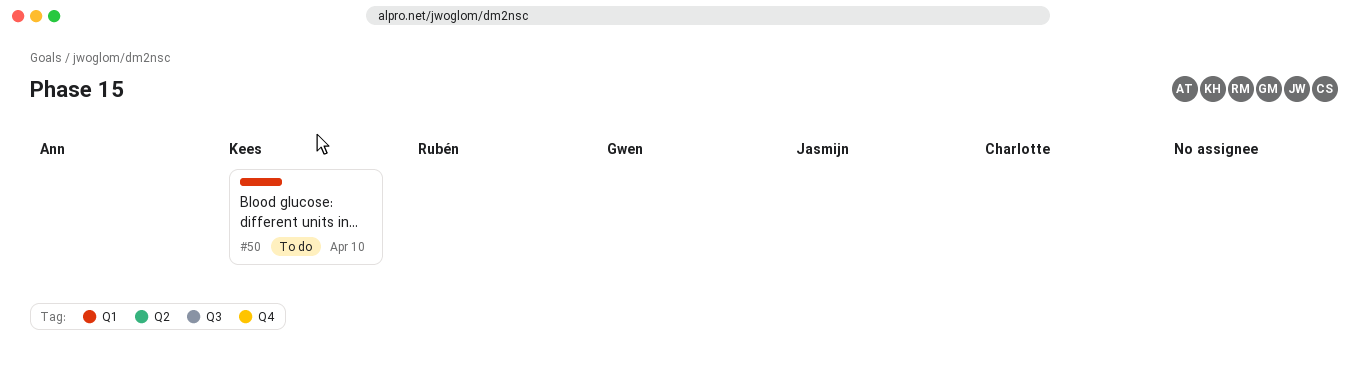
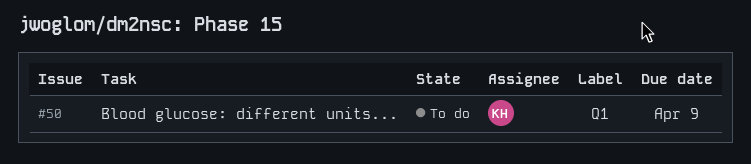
#50, due: Apr 10 -> Apr 9

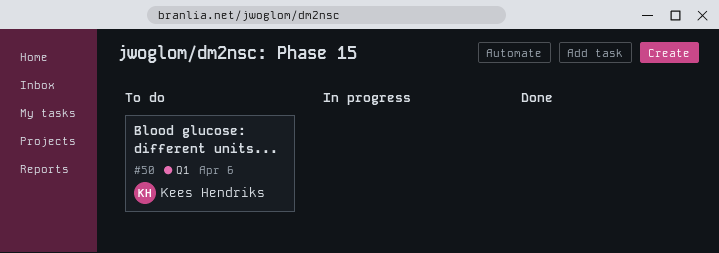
#50, due: Apr 9 -> Apr 6

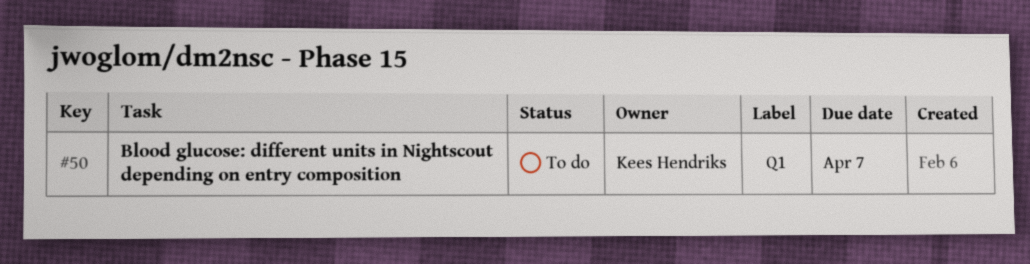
#50, due: Apr 6 -> Apr 7

